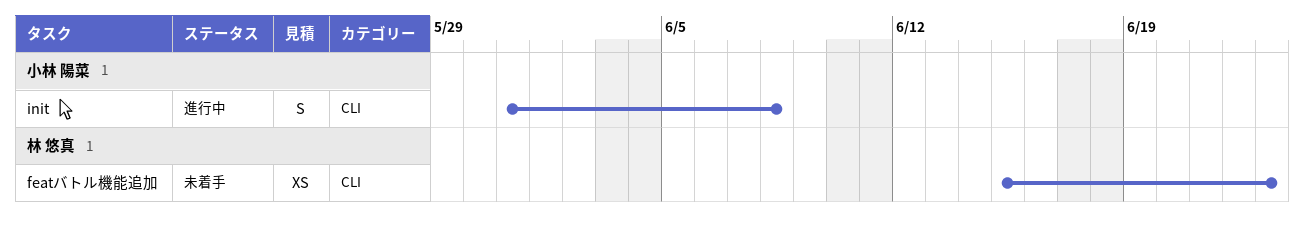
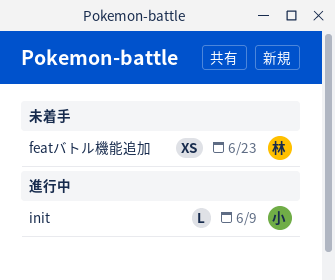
init, estimate: S -> L
init, due: Jun 8 -> Jun 9

